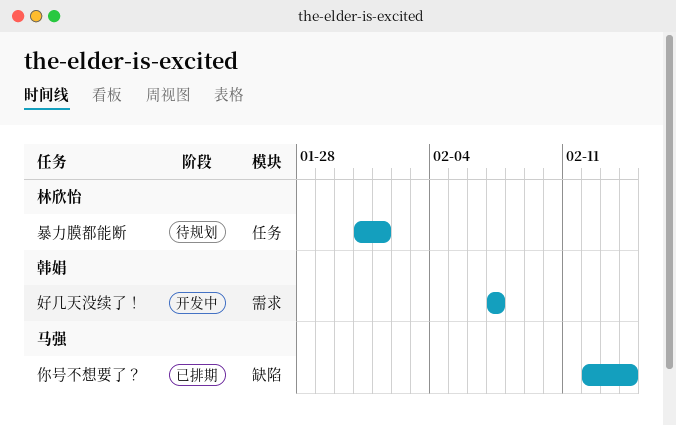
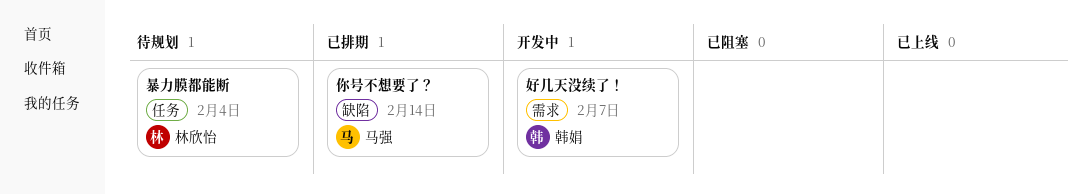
暴力膜都能断, due: Feb 1 -> Feb 4

